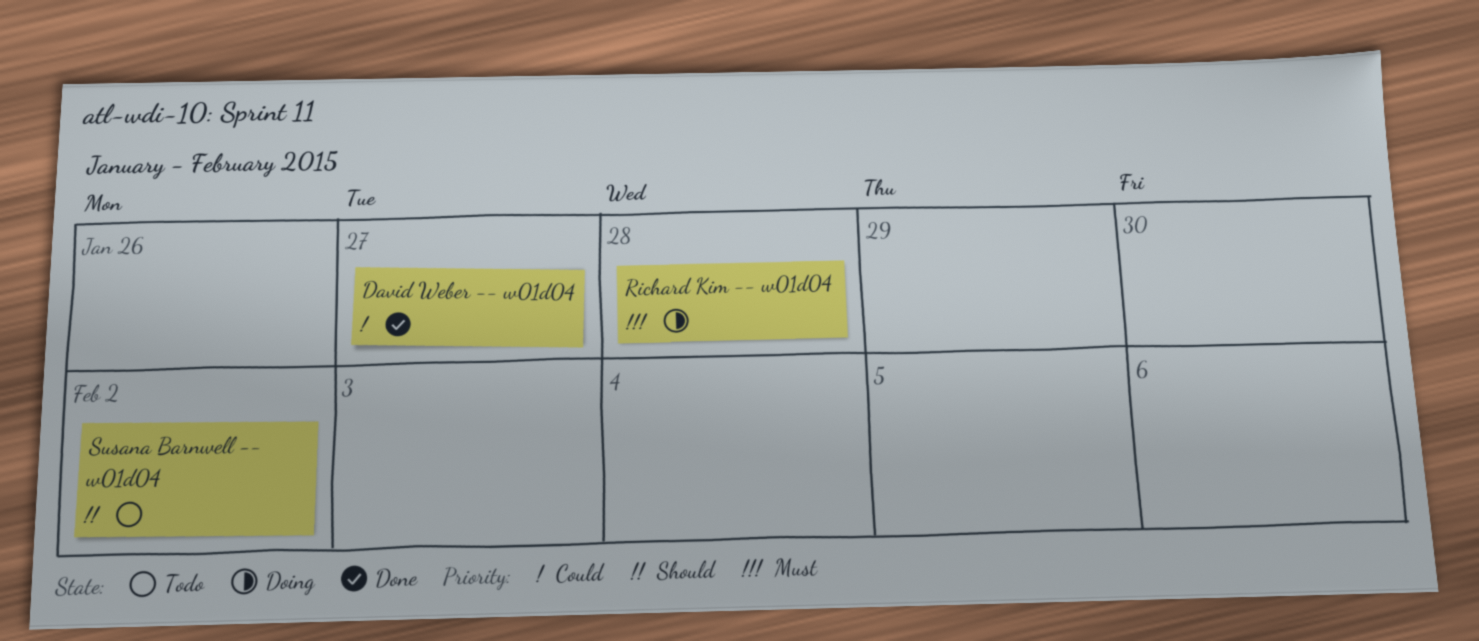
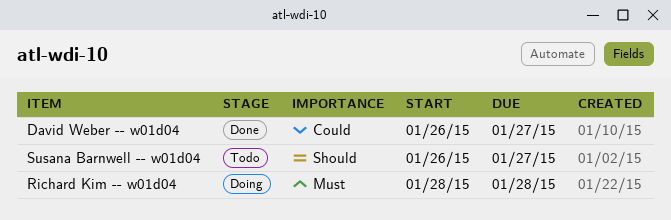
Susana Barnwell -- w01d04, due: Feb 2 -> Jan 27

